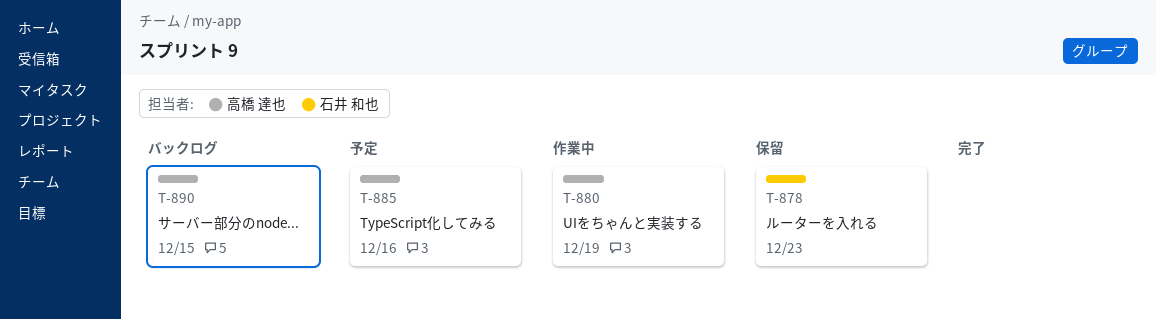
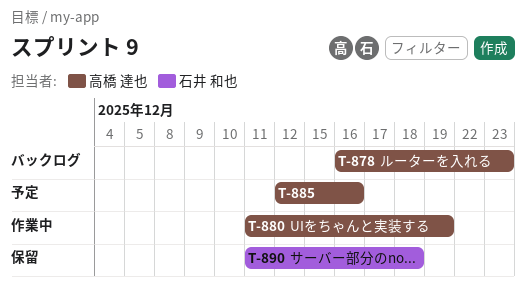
T-878, status: 保留 -> バックログ
T-878, owner: 石井 和也 -> 高橋 達也
T-890, status: バックログ -> 保留
T-890, owner: 高橋 達也 -> 石井 和也
T-890, due: Dec 15 -> Dec 18

